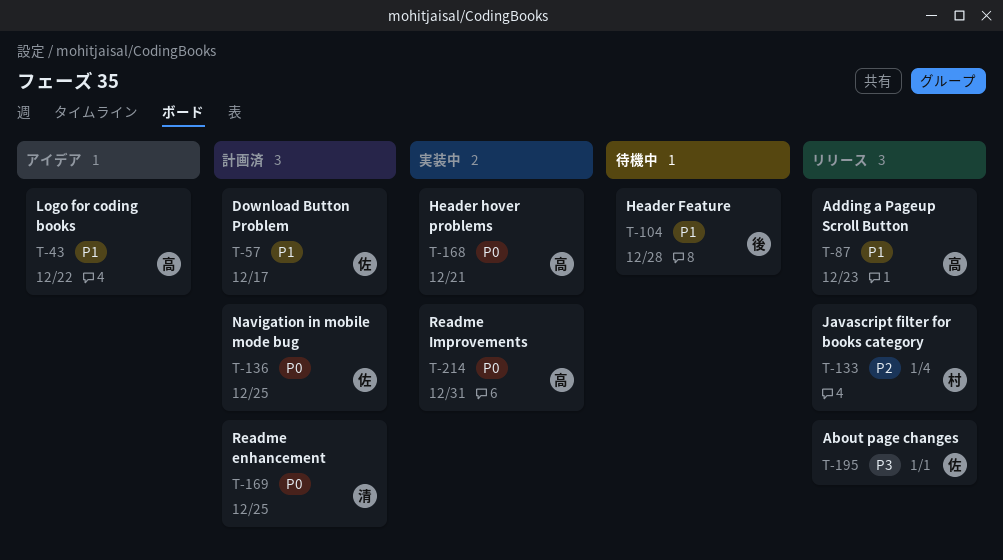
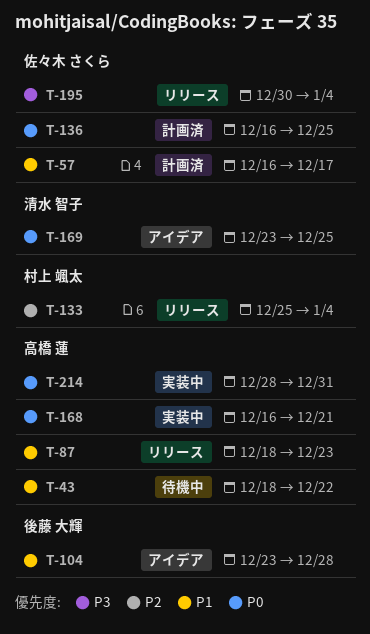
T-43, status: アイデア -> 待機中
T-104, status: 待機中 -> アイデア
T-169, status: 計画済 -> アイデア
T-195, due: Jan 1 -> Jan 4

